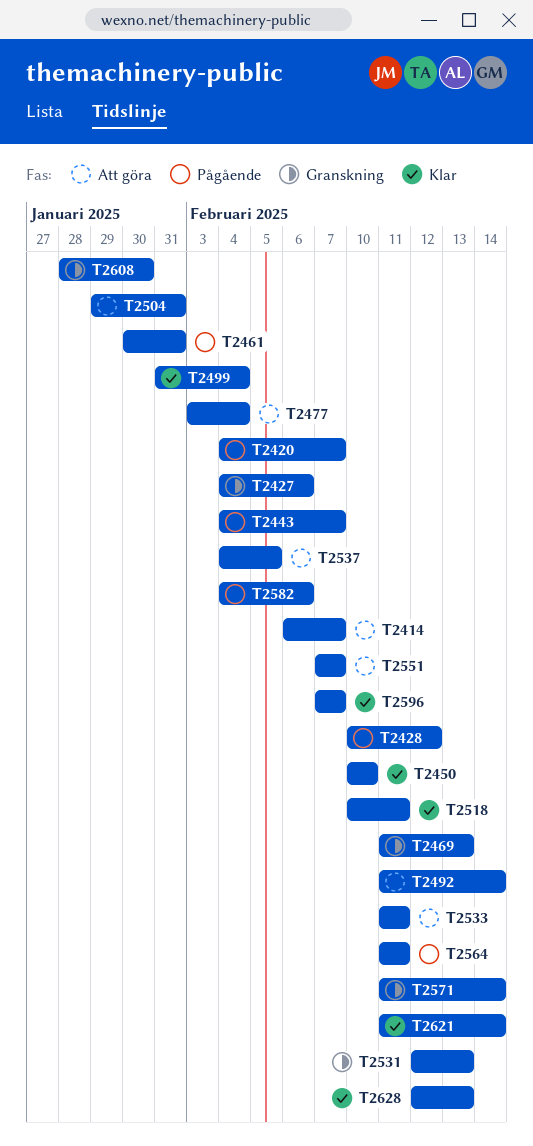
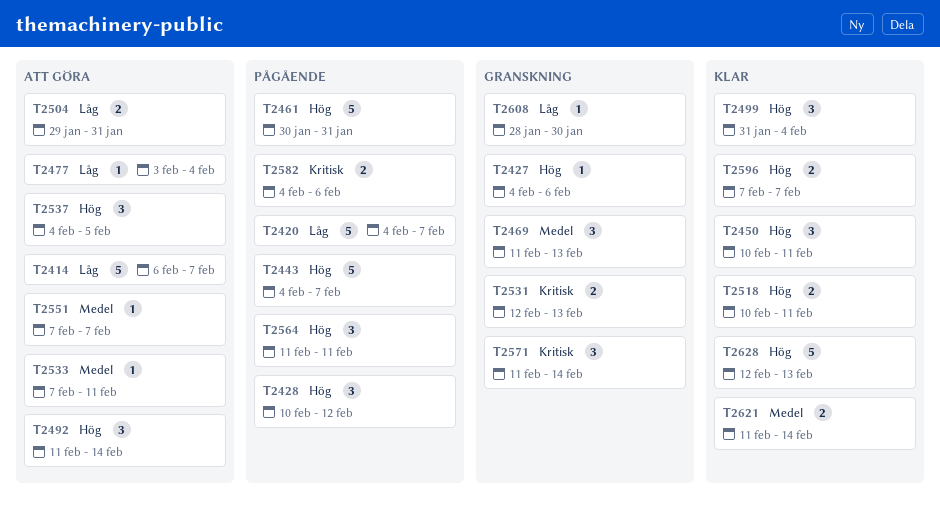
T2450, due: Feb 10 -> Feb 11
T2533, start: Feb 11 -> Feb 7

